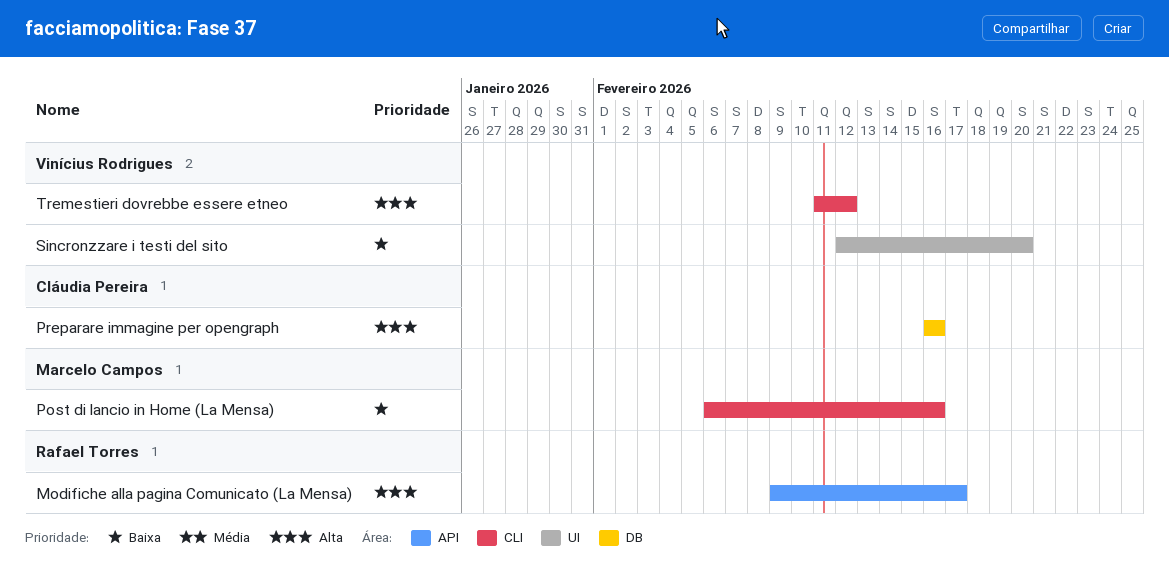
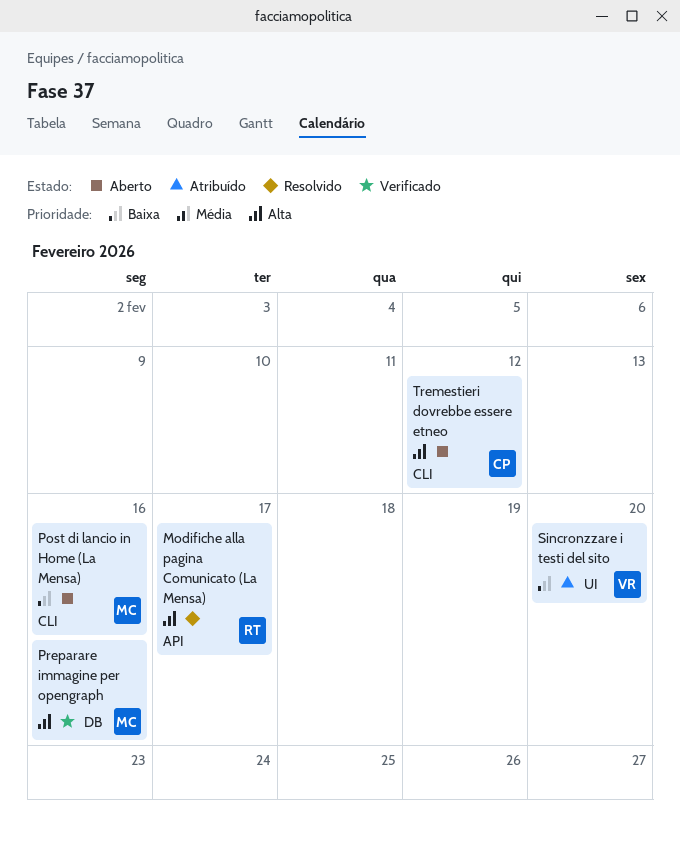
Preparare immagine per opengraph, owner: Cláudia Pereira -> Marcelo Campos
Tremestieri dovrebbe essere etneo, owner: Vinícius Rodrigues -> Cláudia Pereira

